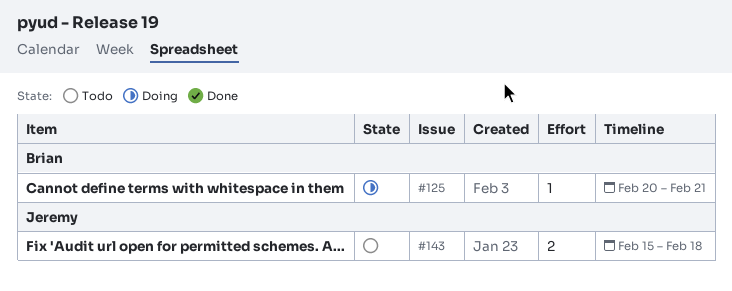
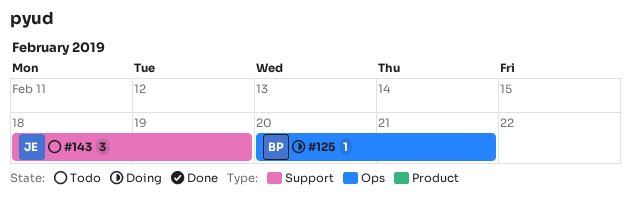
#143, estimate: 2 -> 3
#143, start: Feb 15 -> Feb 18
#143, due: Feb 18 -> Feb 19

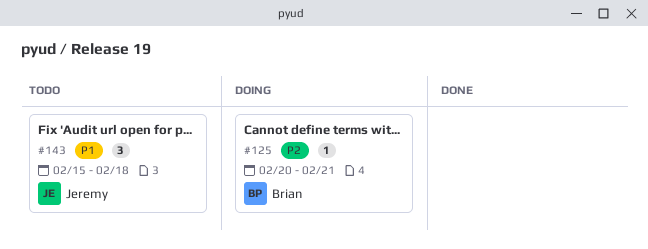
#143, start: Feb 18 -> Feb 15
#143, due: Feb 19 -> Feb 18

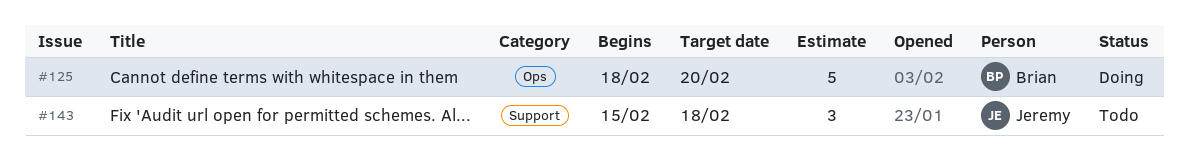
#125, estimate: 1 -> 5
#125, start: Feb 20 -> Feb 18
#125, due: Feb 21 -> Feb 20

